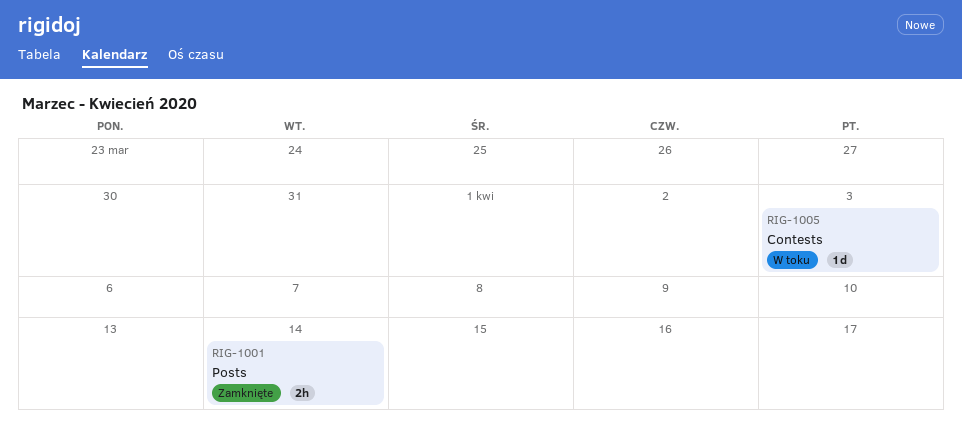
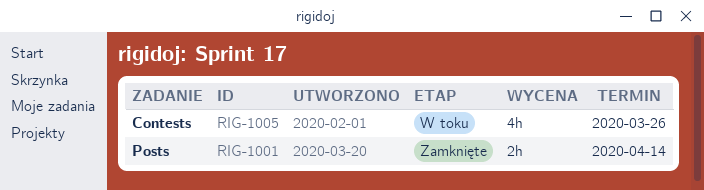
RIG-1005, estimate: 1d -> 4h
RIG-1005, due: Apr 3 -> Mar 26

